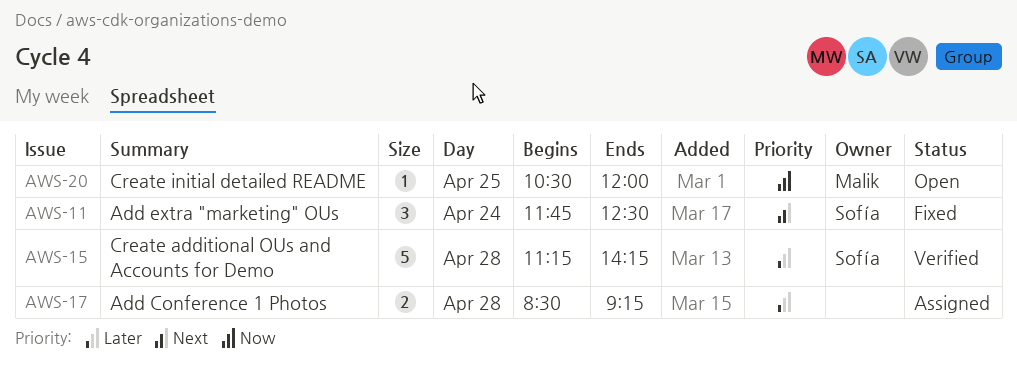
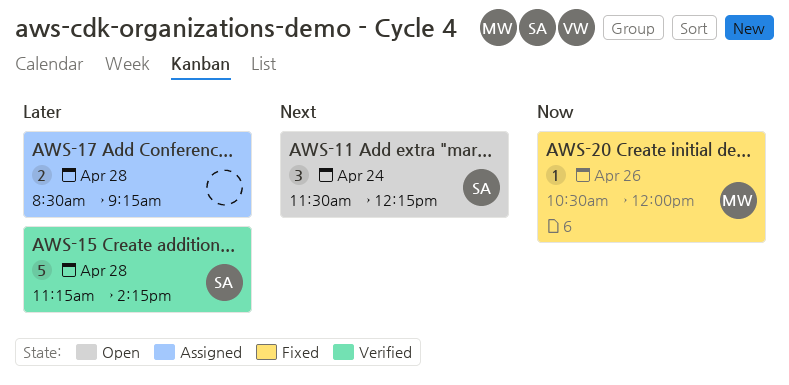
AWS-11, status: Fixed -> Open
AWS-11, begins: 11:45 -> 11:30
AWS-11, ends: 12:30 -> 12:15
AWS-20, status: Open -> Fixed
AWS-20, day: Apr 25 -> Apr 26

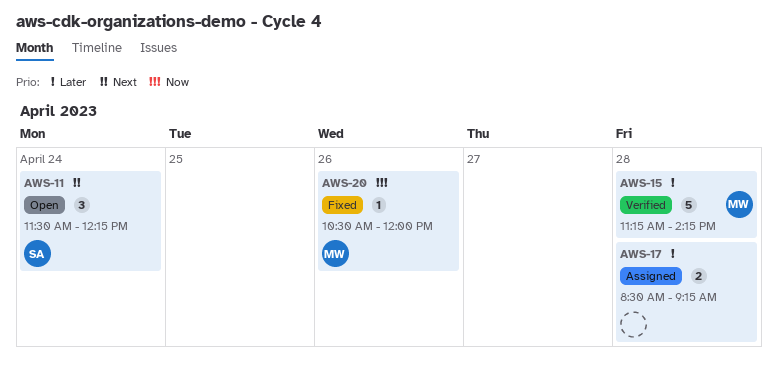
AWS-15, owner: SA -> MW

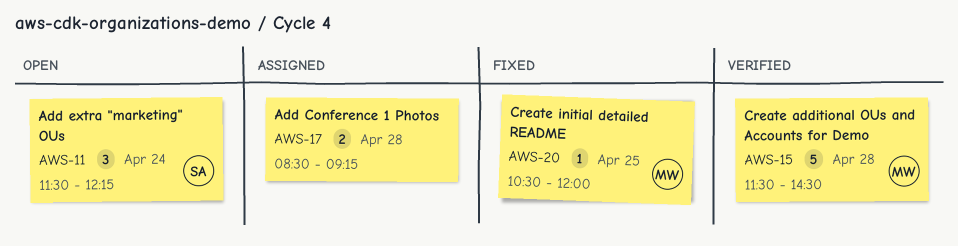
AWS-15, begins: 11:15 -> 11:30
AWS-15, ends: 14:15 -> 14:30
AWS-20, day: Apr 26 -> Apr 25

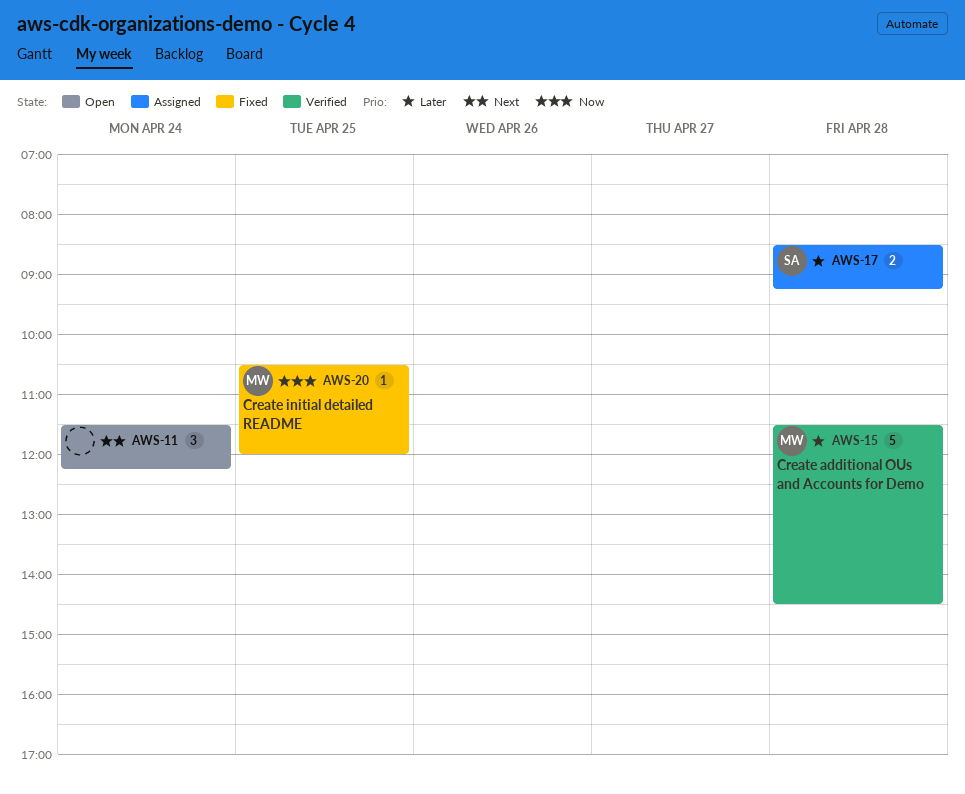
AWS-11, owner: SA -> none
AWS-17, owner: none -> SA

